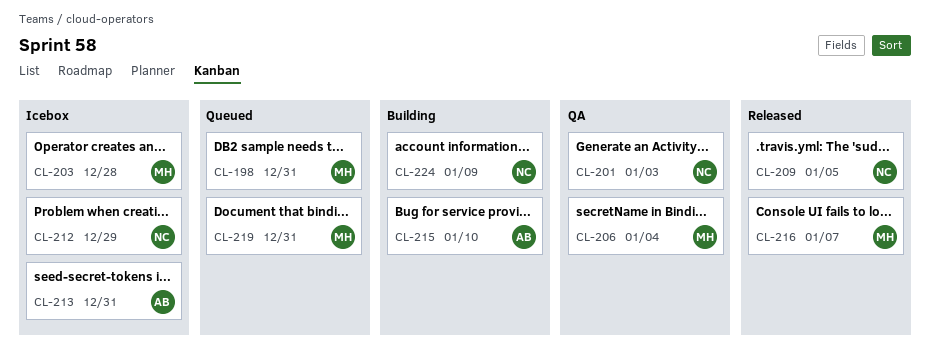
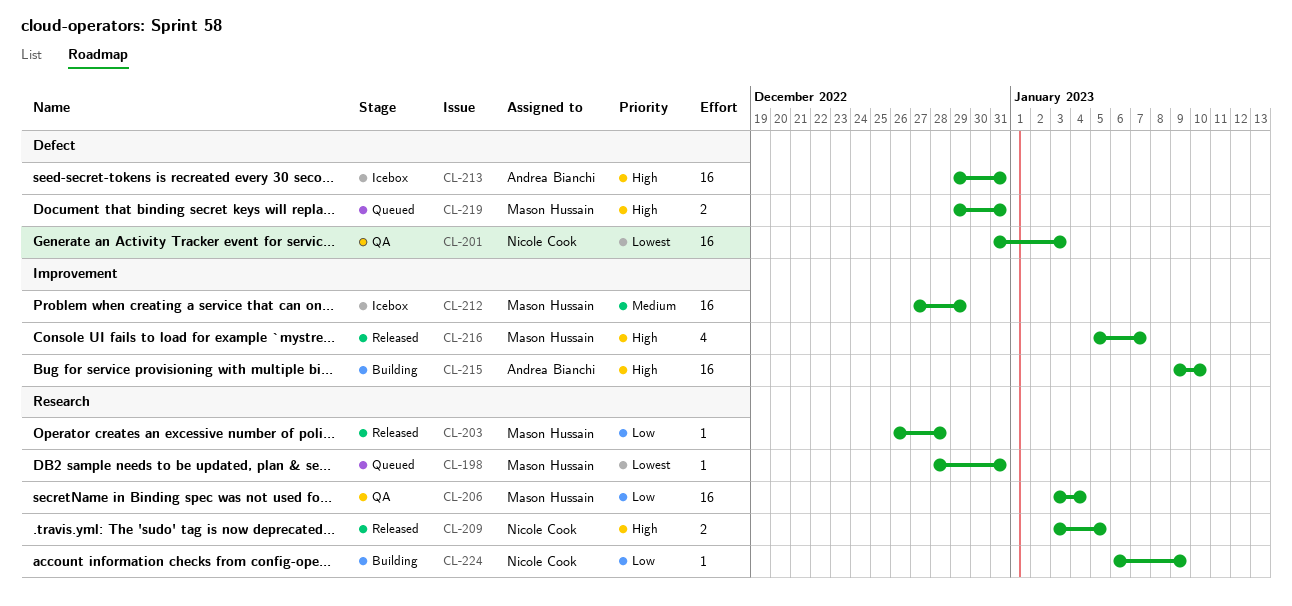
CL-203, status: Icebox -> Released
CL-212, owner: Nicole Cook -> Mason Hussain

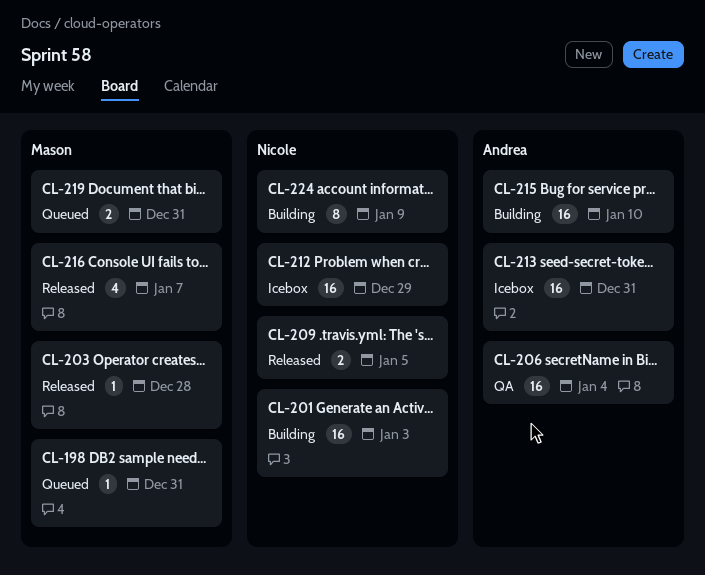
CL-201, status: QA -> Building
CL-206, owner: Mason Hussain -> Andrea Bianchi
CL-212, owner: Mason Hussain -> Nicole Cook
CL-224, estimate: 1 -> 8

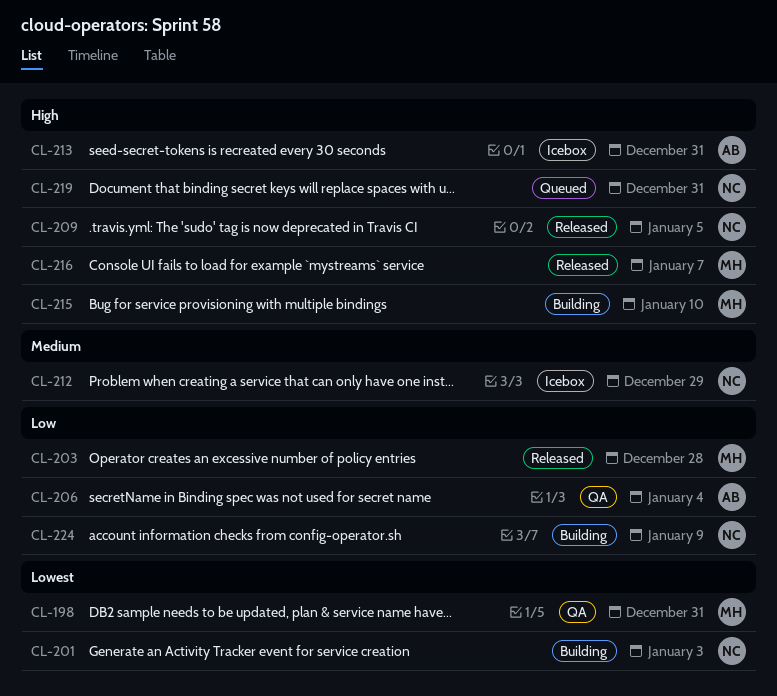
CL-198, status: Queued -> QA
CL-215, owner: Andrea -> Mason
CL-219, owner: Mason -> Nicole

